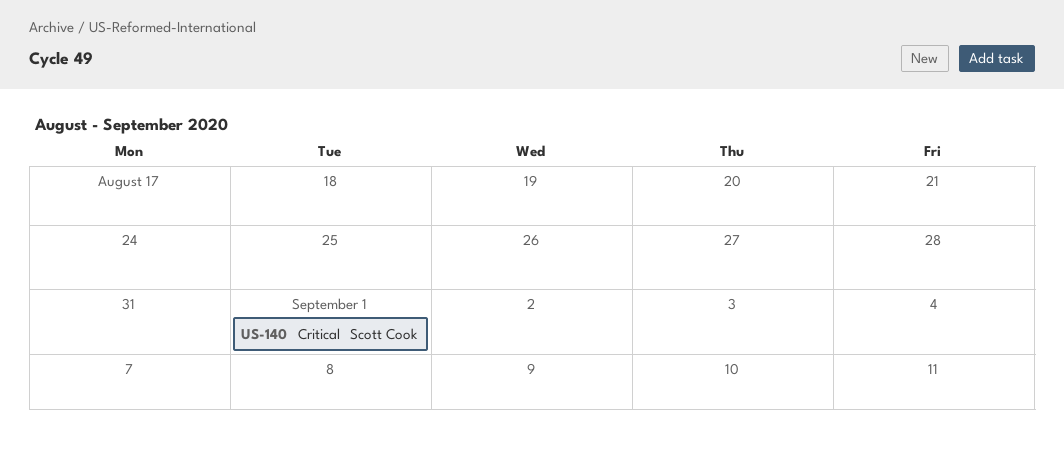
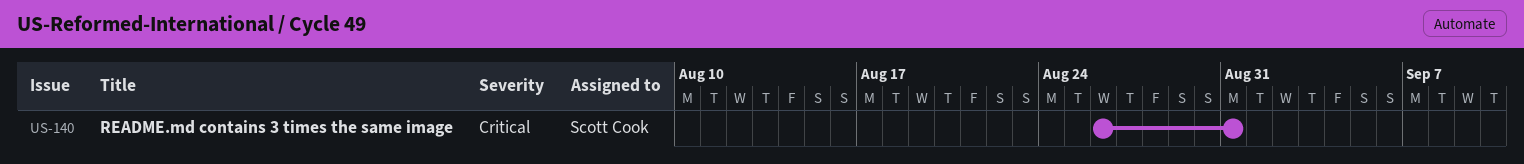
US-140, due: Sep 1 -> Aug 31

